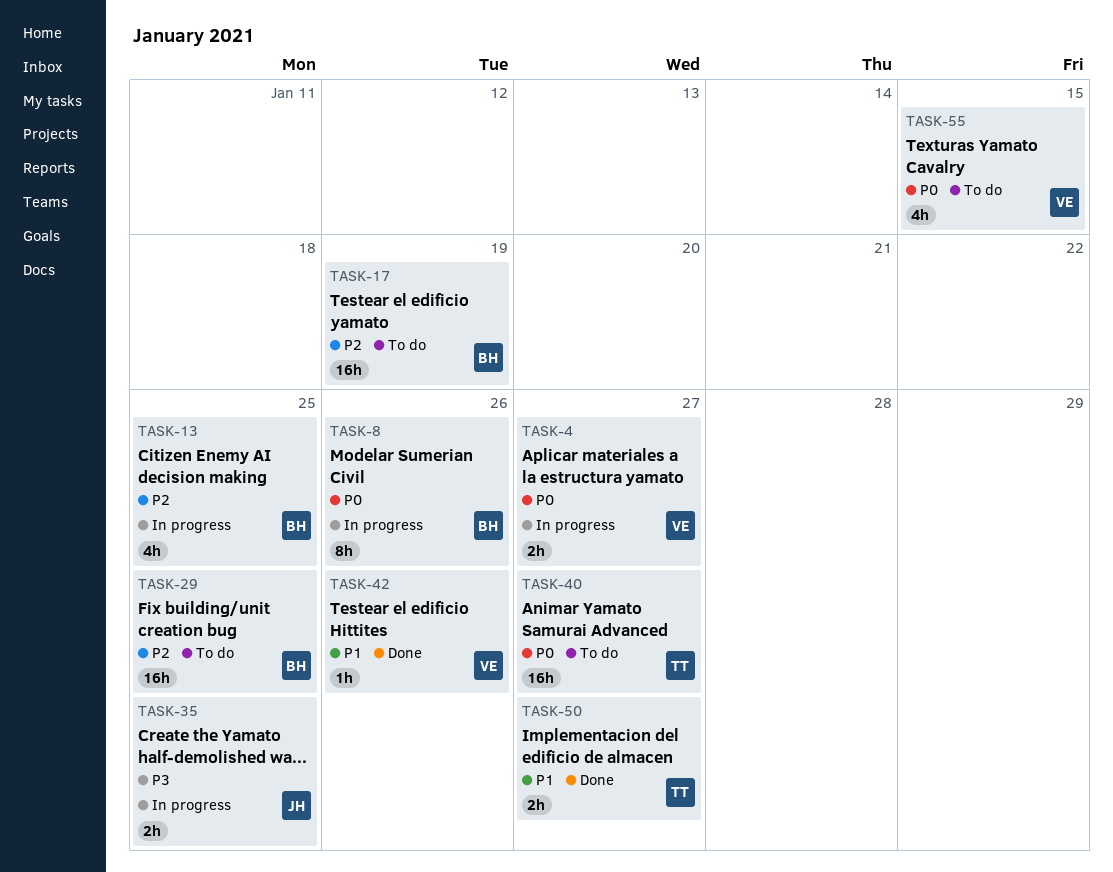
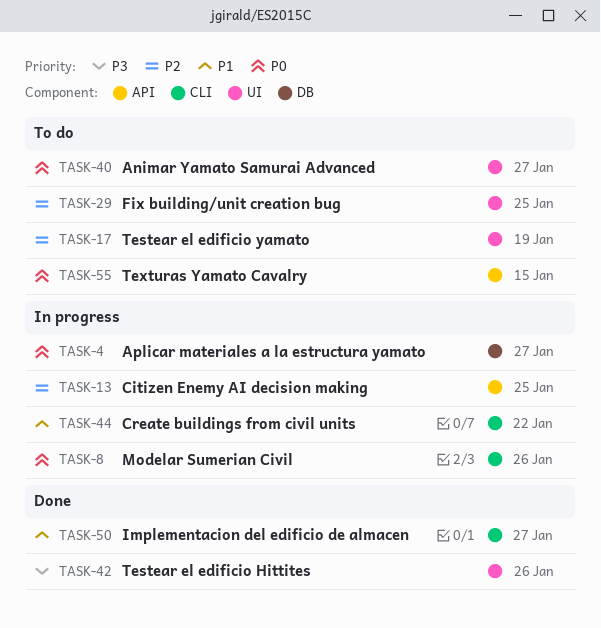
TASK-35: present -> none
TASK-42, priority: P1 -> P3
TASK-44: none -> present

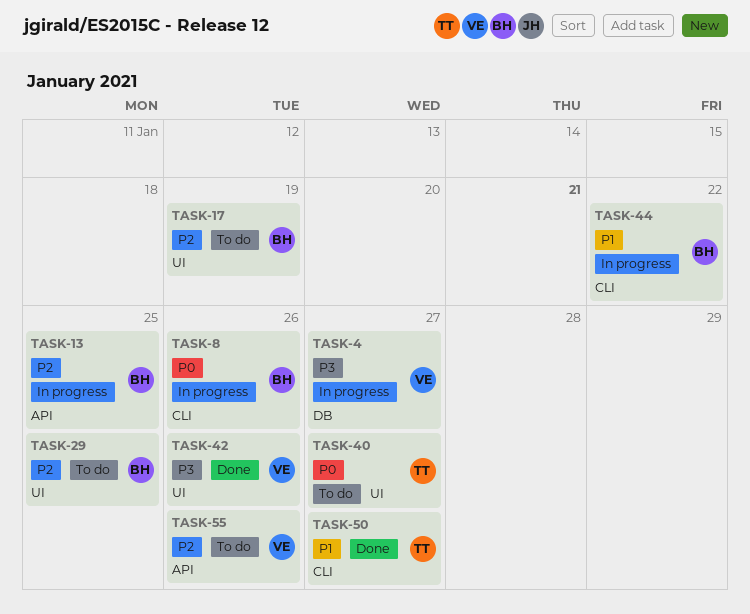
TASK-4, priority: P0 -> P3
TASK-55, priority: P0 -> P2
TASK-55, due: Jan 15 -> Jan 26

